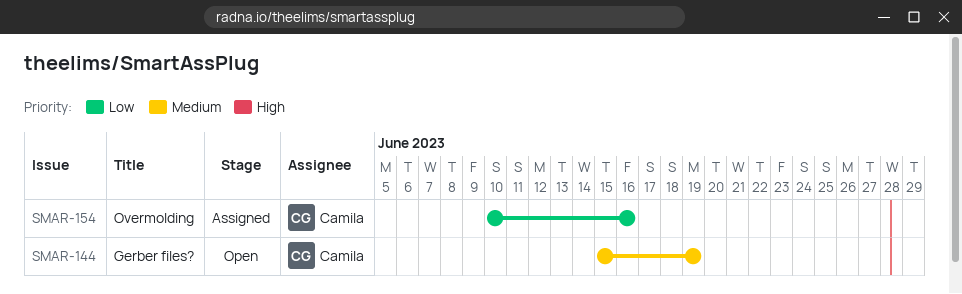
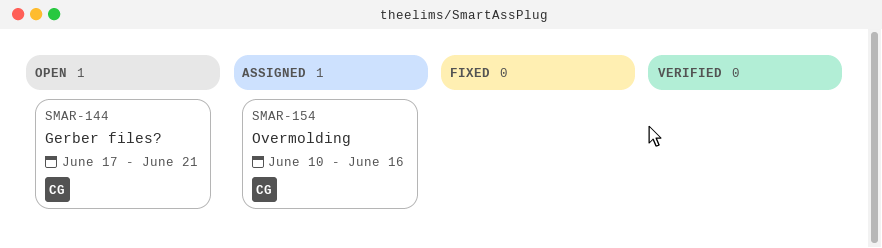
SMAR-144, start: Jun 15 -> Jun 17
SMAR-144, due: Jun 19 -> Jun 21

